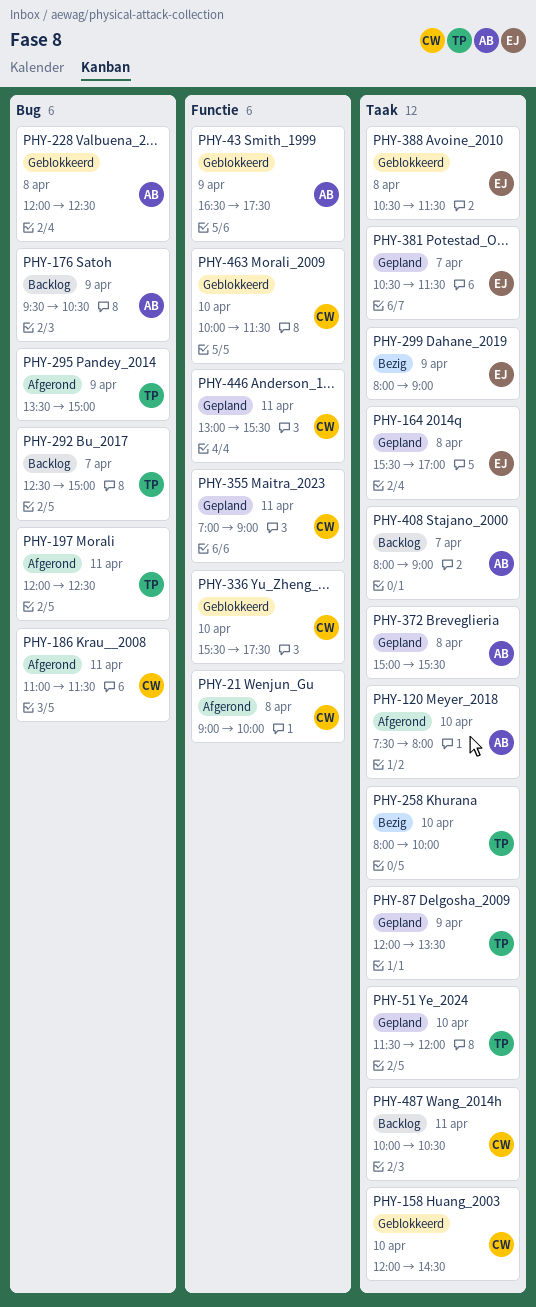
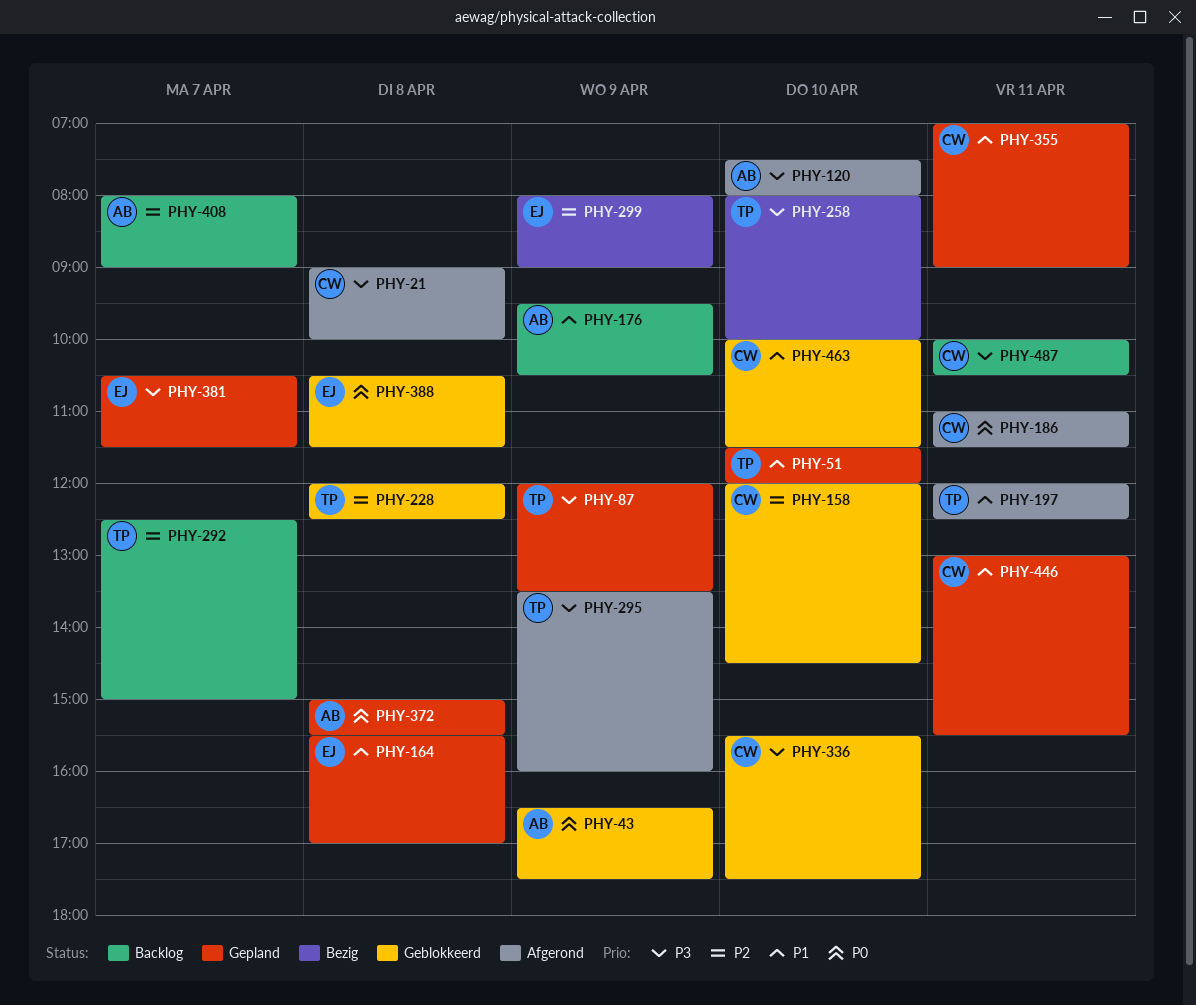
PHY-228, owner: AB -> TP
PHY-295, ends: 15:00 -> 16:00

